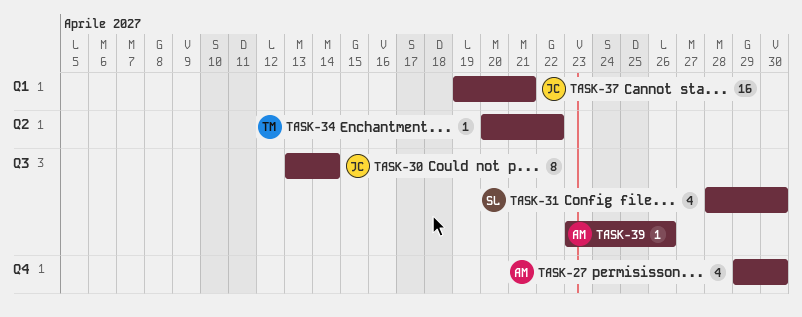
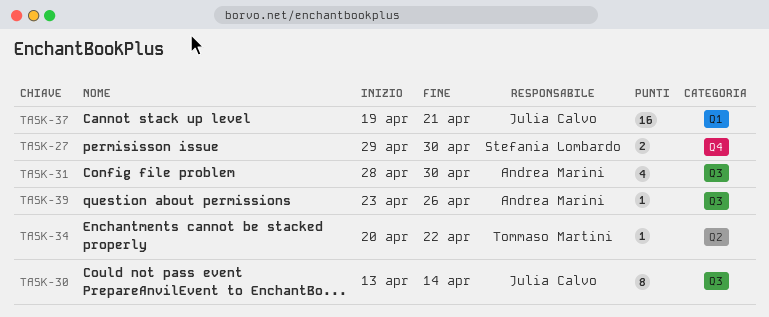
TASK-27, owner: Andrea Marini -> Stefania Lombardo
TASK-27, estimate: 4 -> 2
TASK-31, owner: Stefania Lombardo -> Andrea Marini

